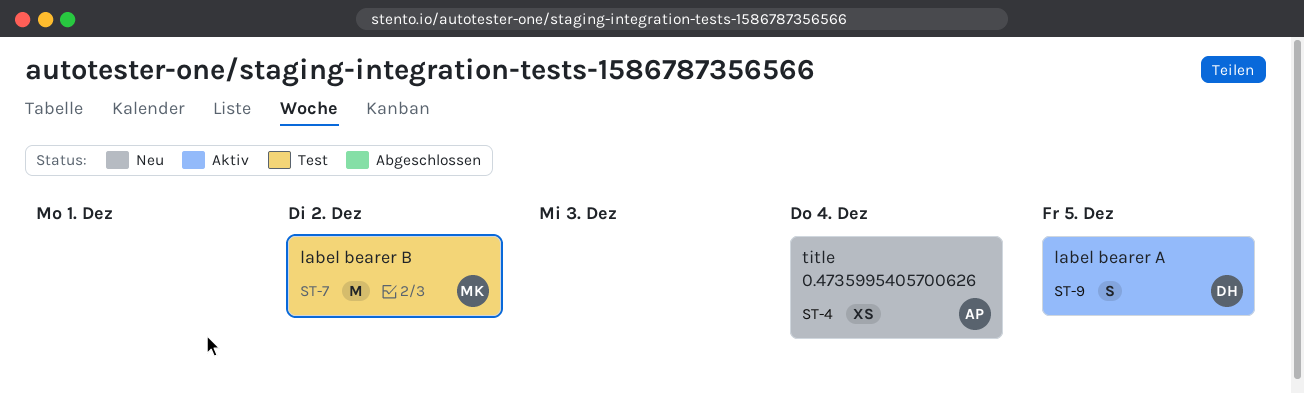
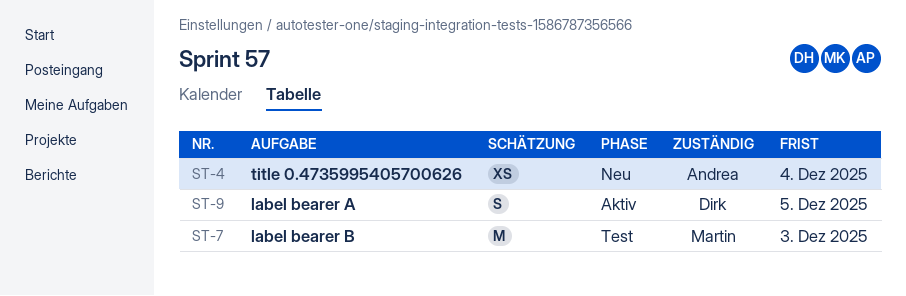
ST-7, due: Dec 2 -> Dec 3

